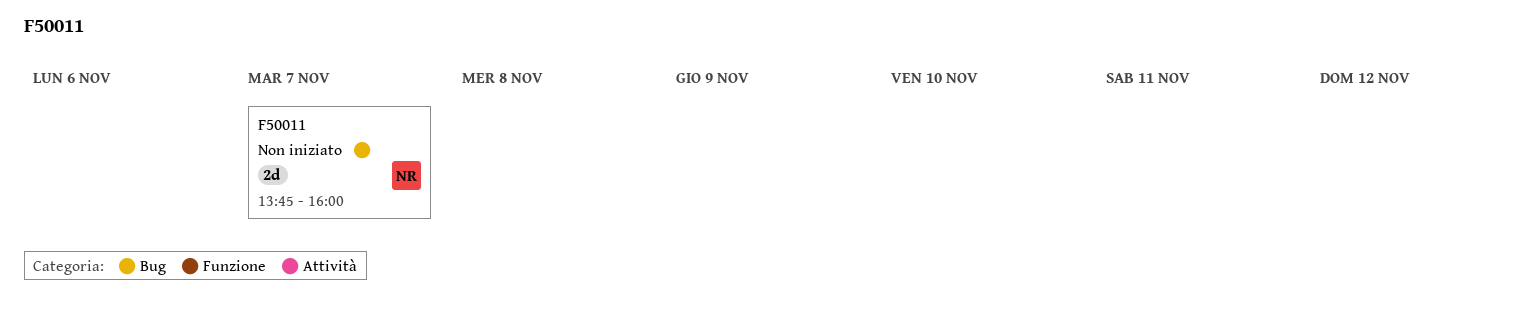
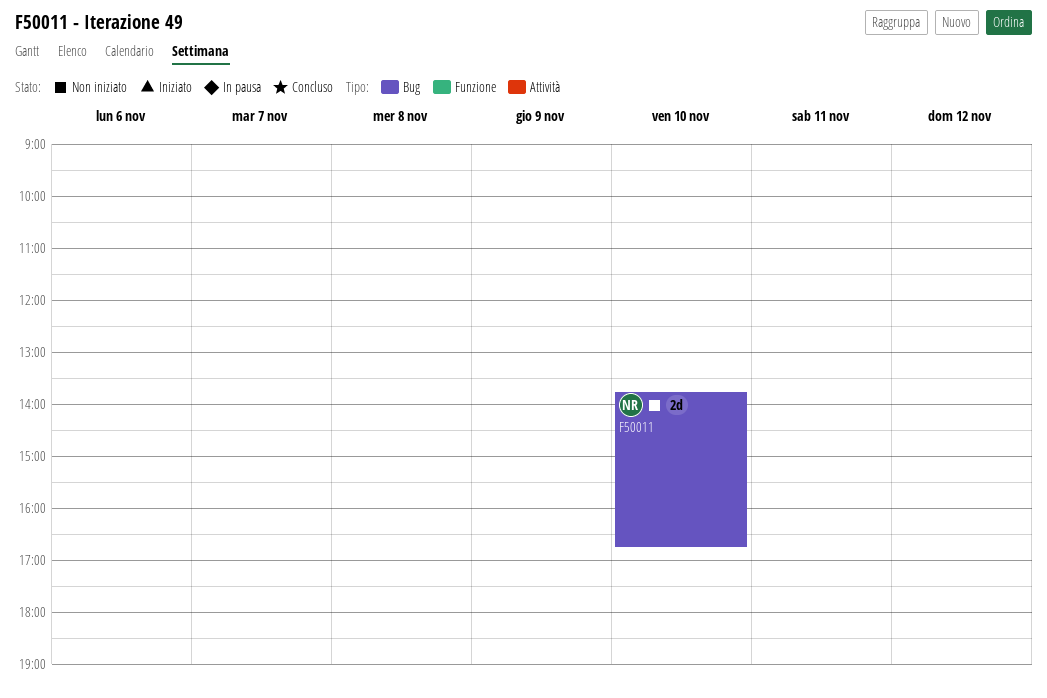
F50011, day: Nov 7 -> Nov 10
F50011, ends: 16:00 -> 16:45

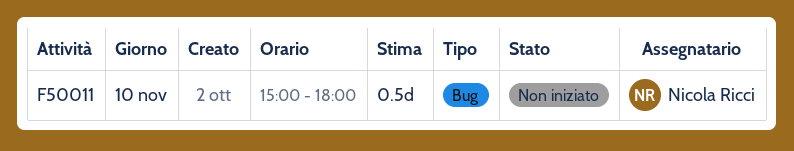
F50011, estimate: 2d -> 0.5d
F50011, begins: 13:45 -> 15:00
F50011, ends: 16:45 -> 18:00

